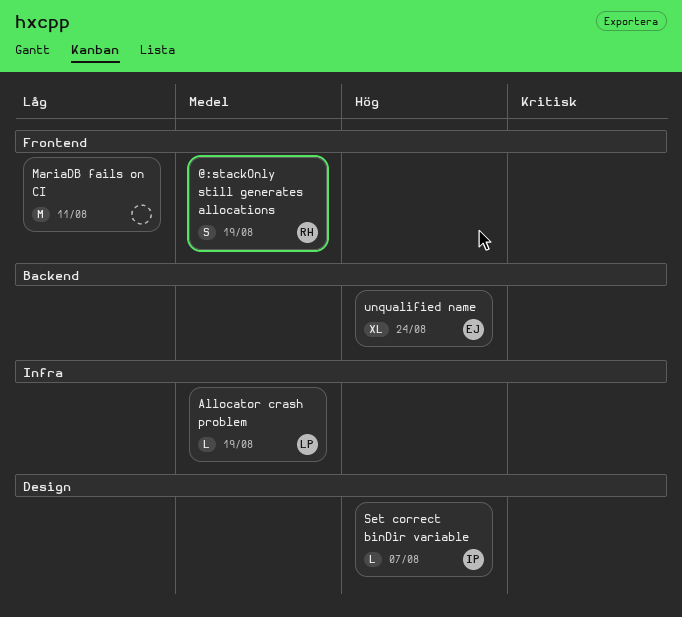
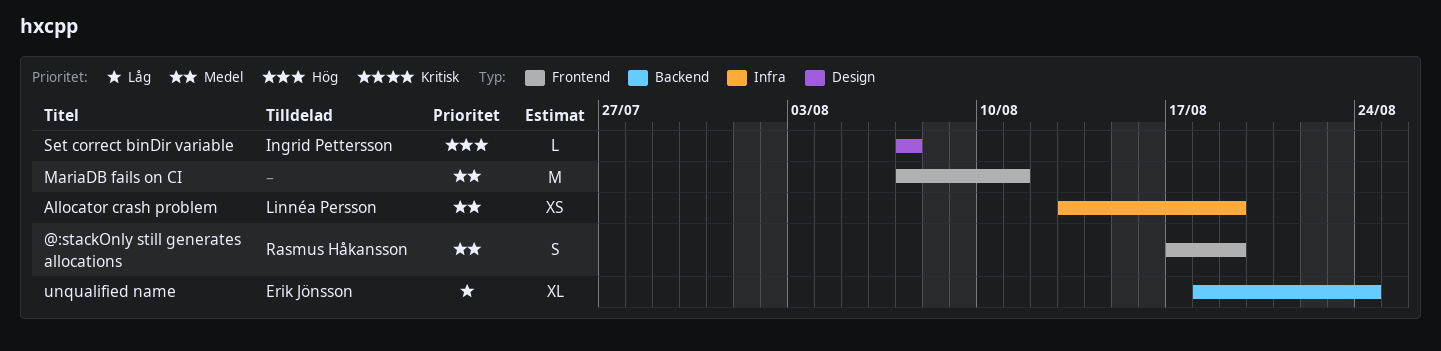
Allocator crash problem, estimate: L -> XS
MariaDB fails on CI, priority: Låg -> Medel
unqualified name, priority: Hög -> Låg

